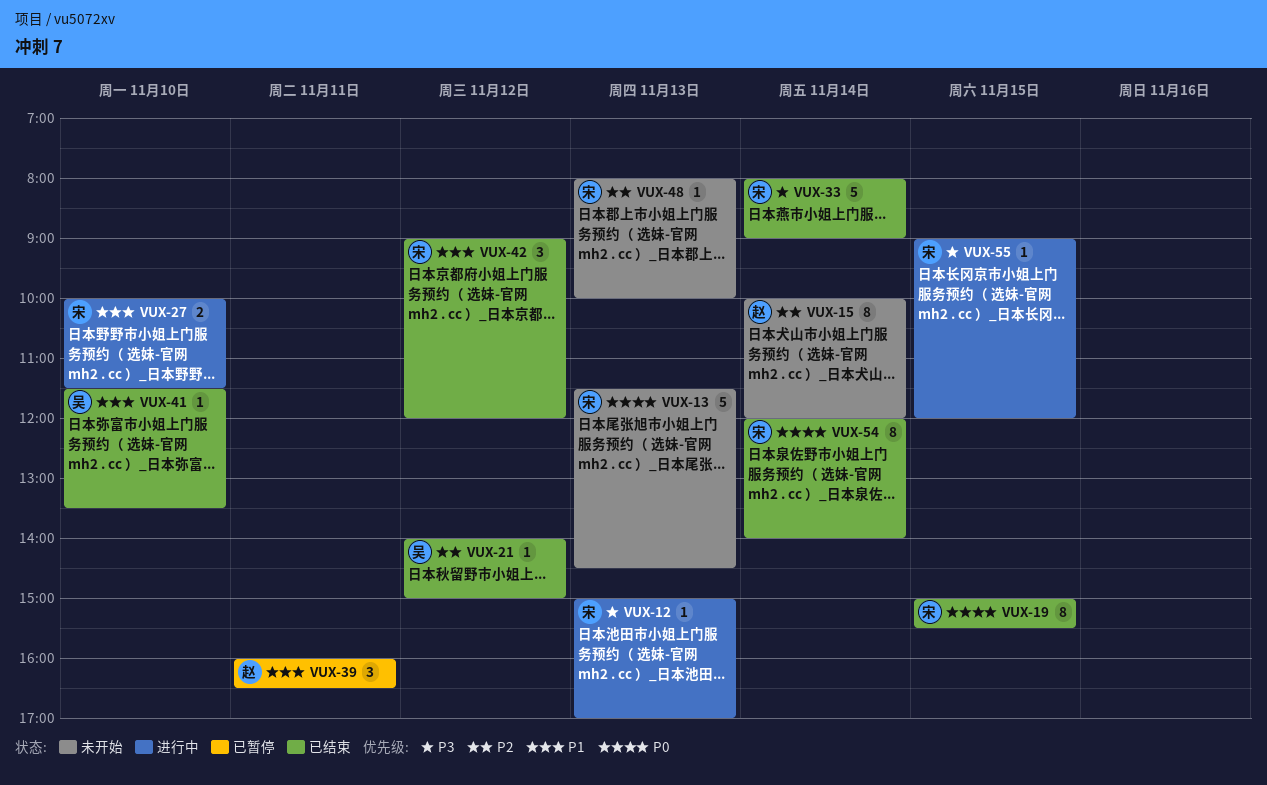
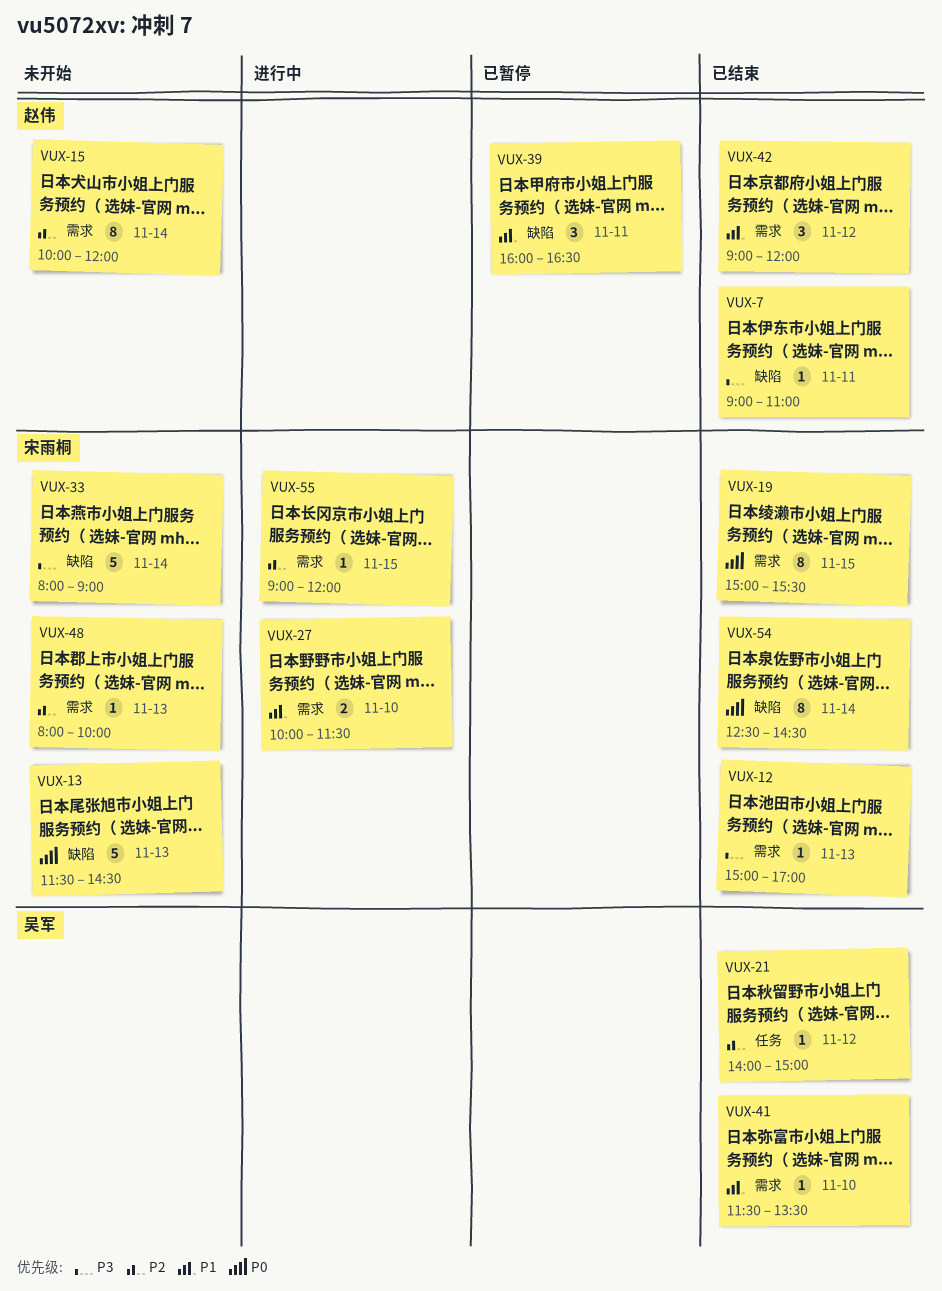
VUX-7: none -> present
VUX-12, status: 进行中 -> 已结束
VUX-33, status: 已结束 -> 未开始
VUX-42, owner: 宋雨桐 -> 赵伟
VUX-54, begins: 12:00 -> 12:30
VUX-54, ends: 14:00 -> 14:30
VUX-55, priority: P3 -> P2

